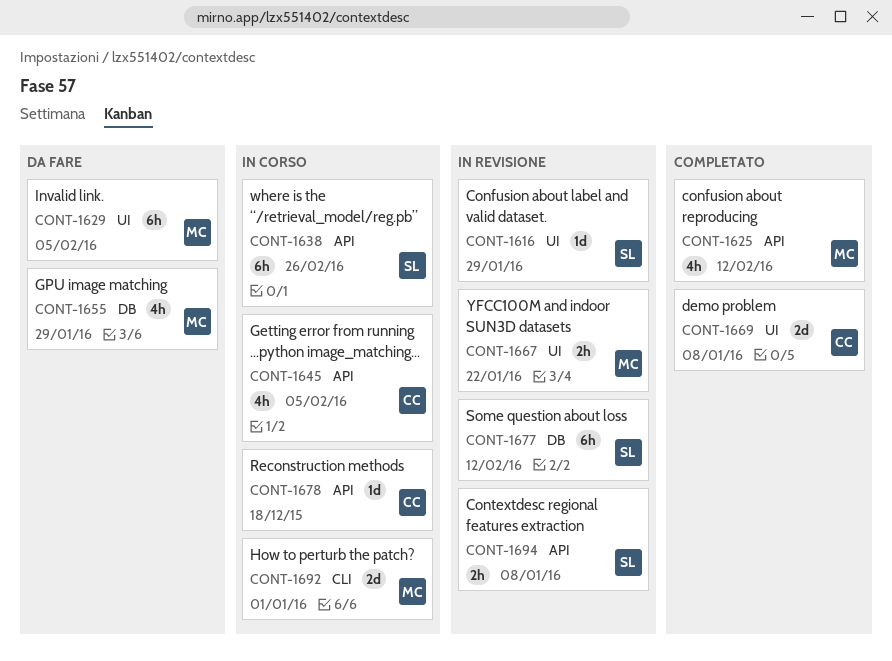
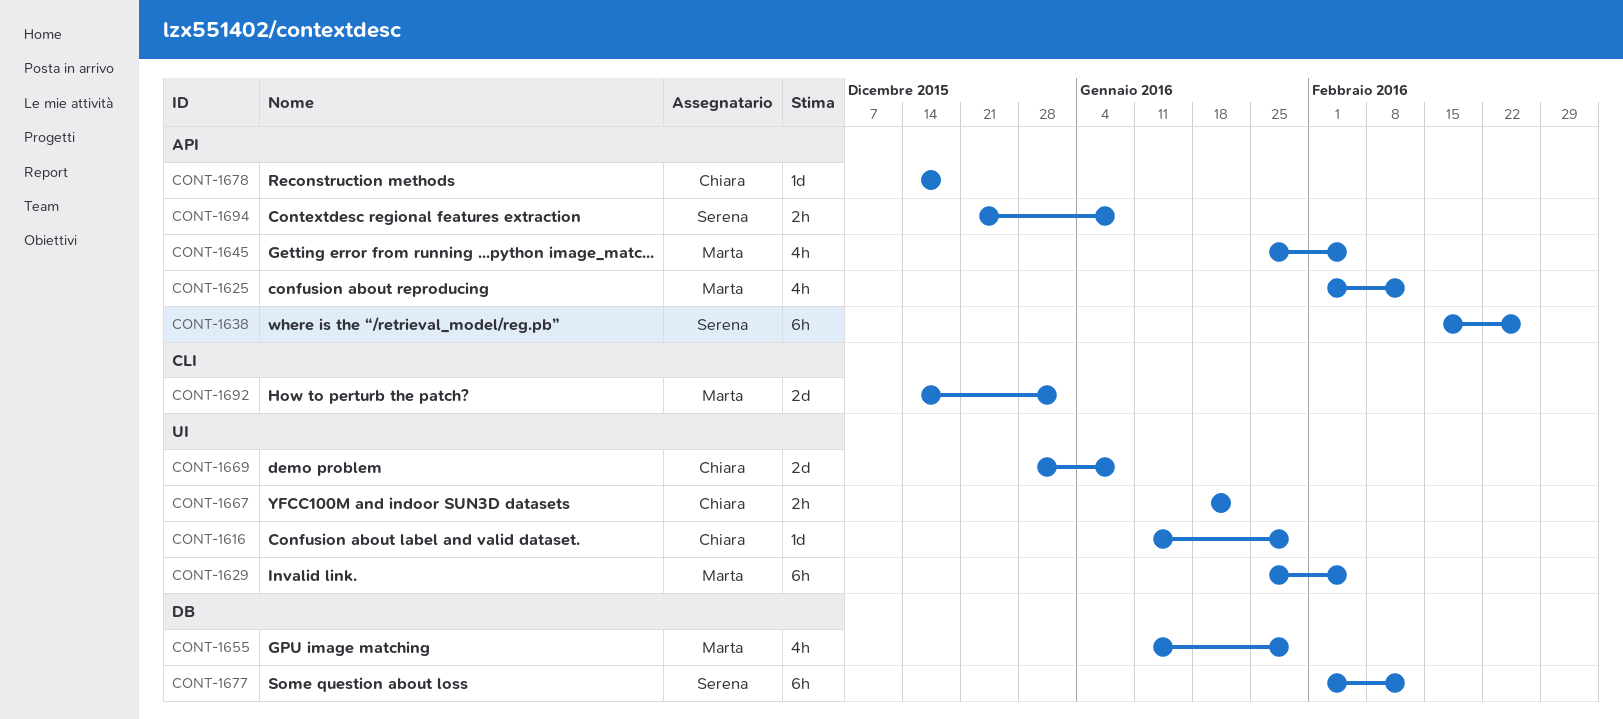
CONT-1616, owner: Serena -> Chiara
CONT-1645, owner: Chiara -> Marta
CONT-1667, owner: Marta -> Chiara

